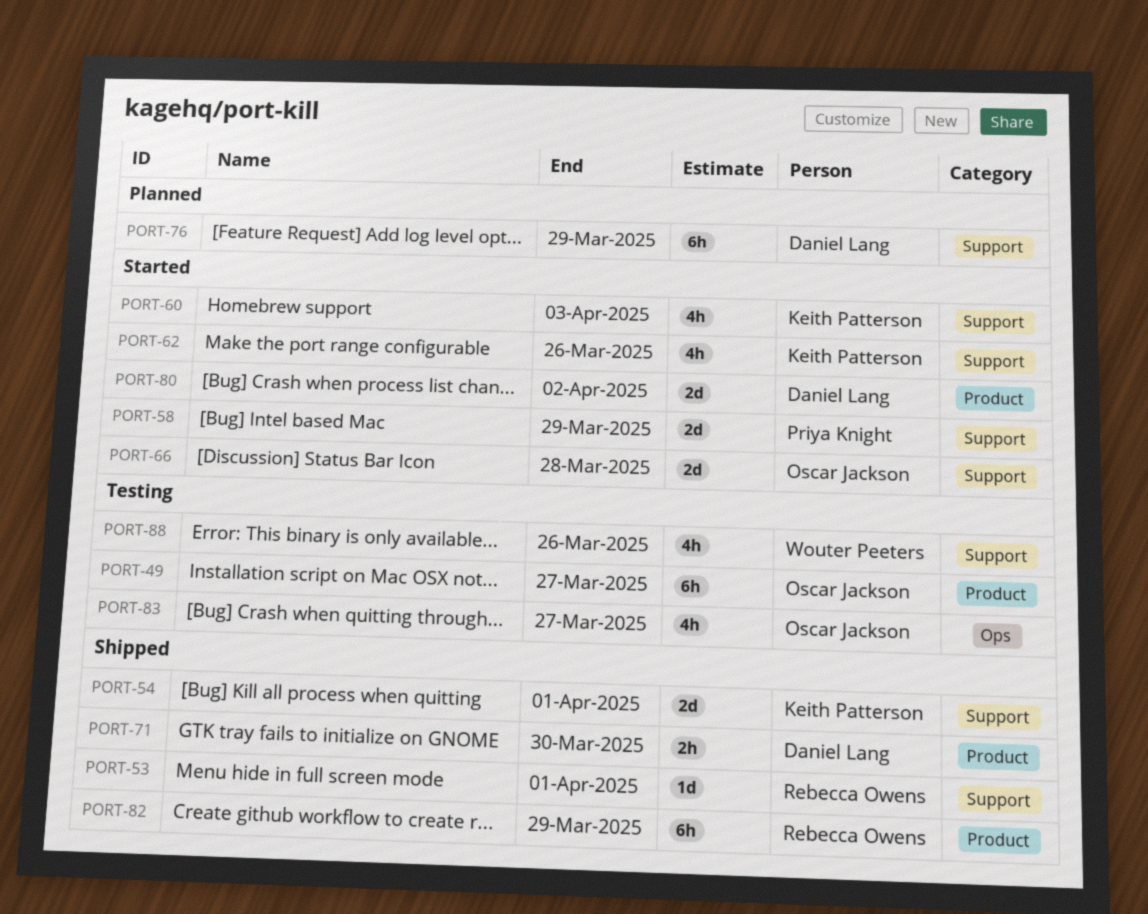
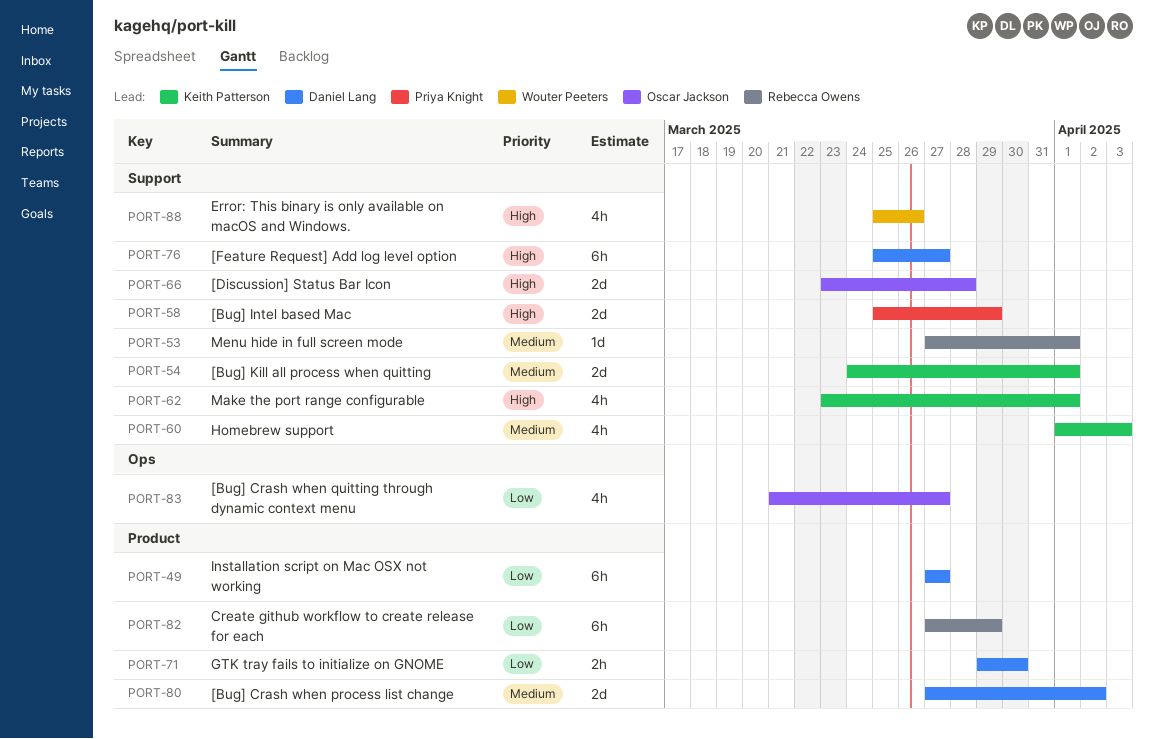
PORT-49, owner: Oscar Jackson -> Daniel Lang
PORT-62, due: Mar 26 -> Apr 1
PORT-76, due: Mar 29 -> Mar 27

